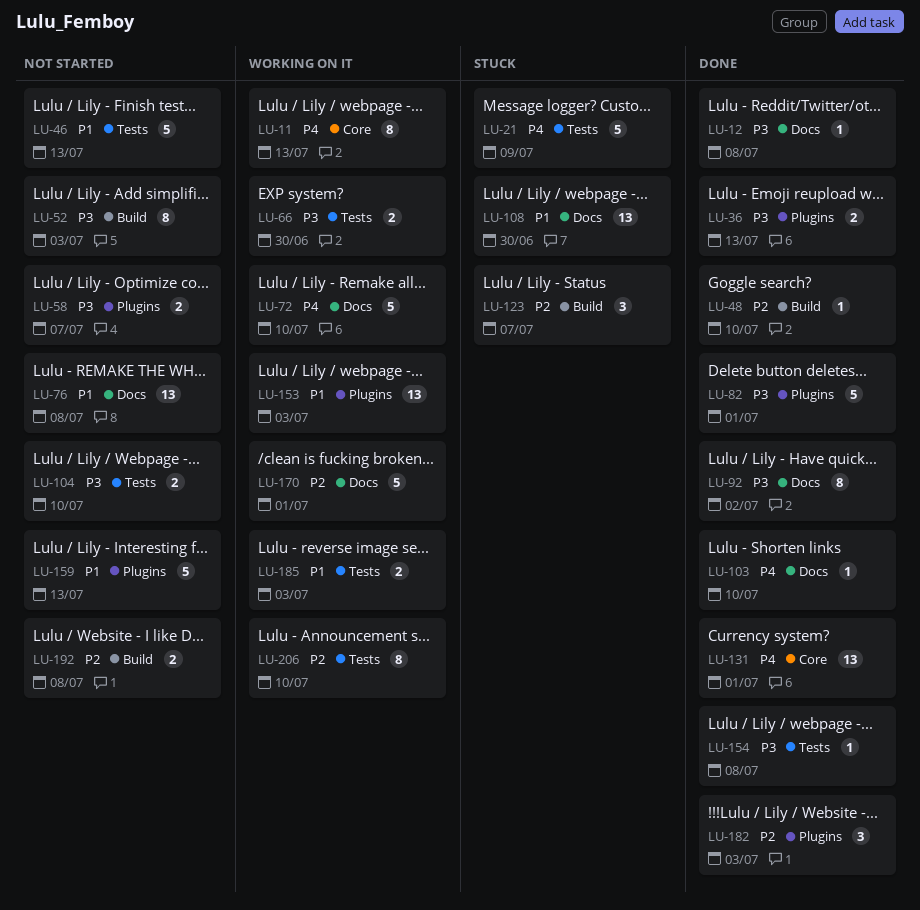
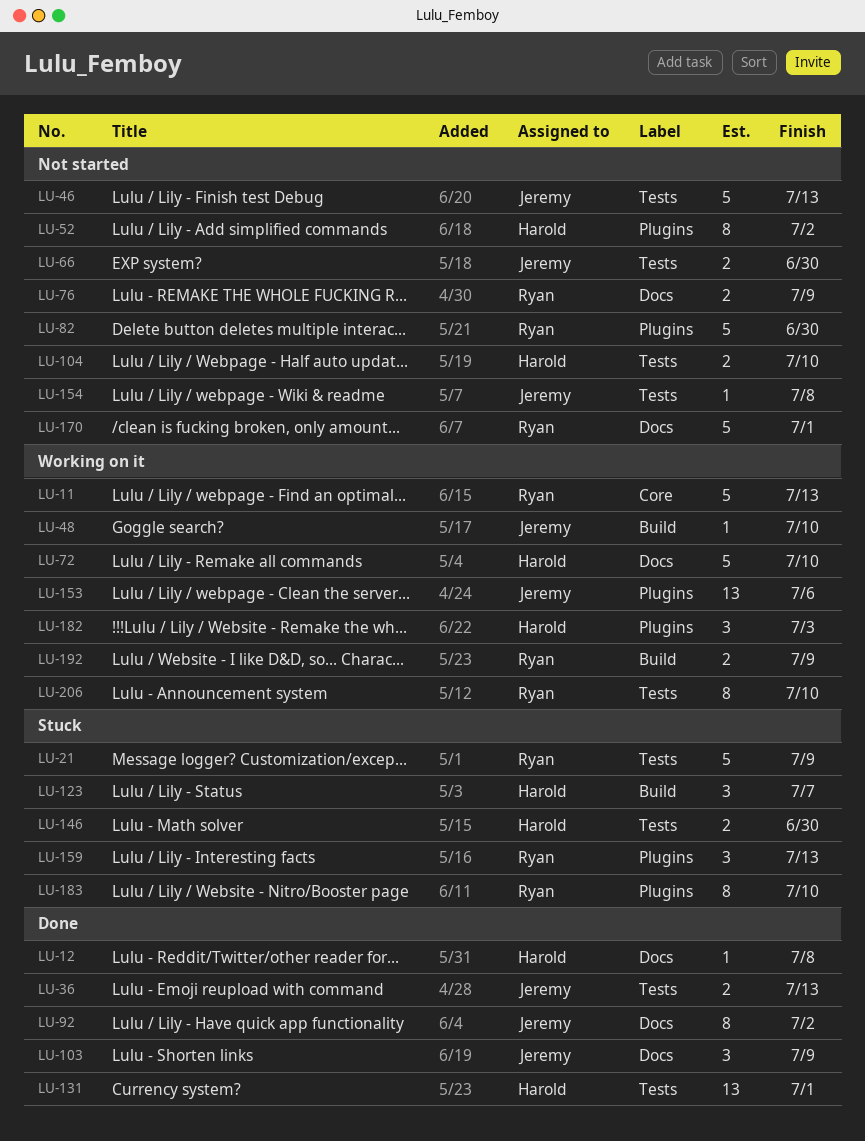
LU-11, estimate: 8 -> 5
LU-36, label: Plugins -> Tests
LU-48, status: Done -> Working on it
LU-52, label: Build -> Plugins
LU-52, due: Jul 3 -> Jul 2
LU-58: present -> none
LU-66, status: Working on it -> Not started
LU-76, estimate: 13 -> 2
LU-76, due: Jul 8 -> Jul 9
LU-82, status: Done -> Not started
LU-82, due: Jul 1 -> Jun 30
LU-103, estimate: 1 -> 3
LU-103, due: Jul 10 -> Jul 9
LU-108: present -> none
LU-131, label: Core -> Tests
LU-146: none -> present
LU-153, due: Jul 3 -> Jul 6
LU-154, status: Done -> Not started
LU-159, status: Not started -> Stuck
LU-159, estimate: 5 -> 3
LU-170, status: Working on it -> Not started
LU-182, status: Done -> Working on it
LU-183: none -> present
LU-185: present -> none
LU-192, status: Not started -> Working on it
LU-192, due: Jul 8 -> Jul 9

